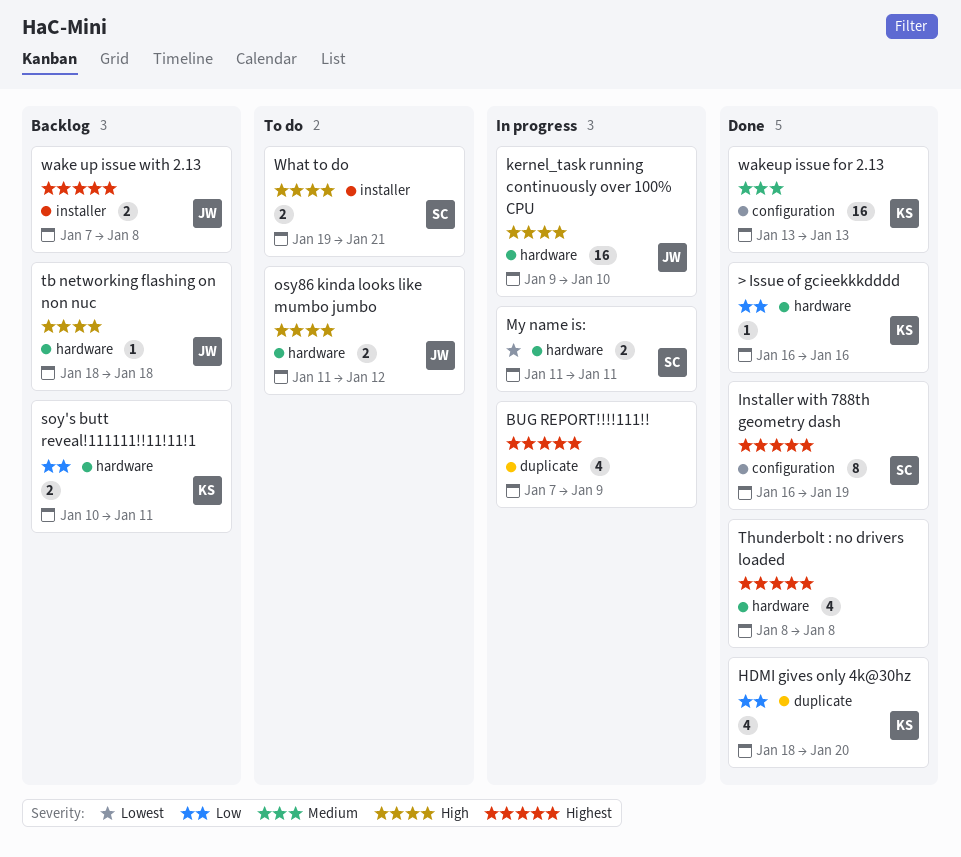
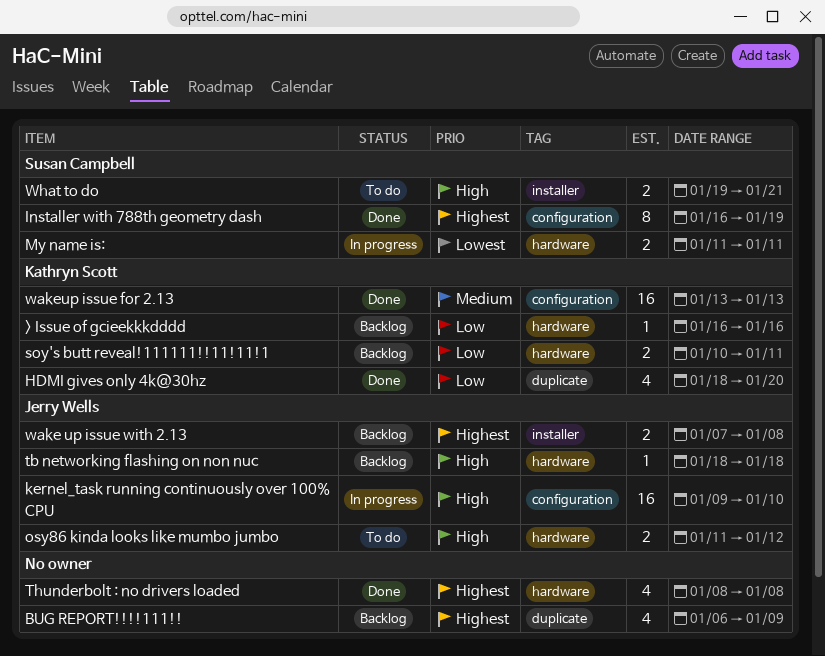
> Issue of gcieekkkdddd, status: Done -> Backlog
BUG REPORT!!!!111!!, status: In progress -> Backlog
BUG REPORT!!!!111!!, start: Jan 7 -> Jan 6
kernel_task running continuously over 100% CPU, label: hardware -> configuration

